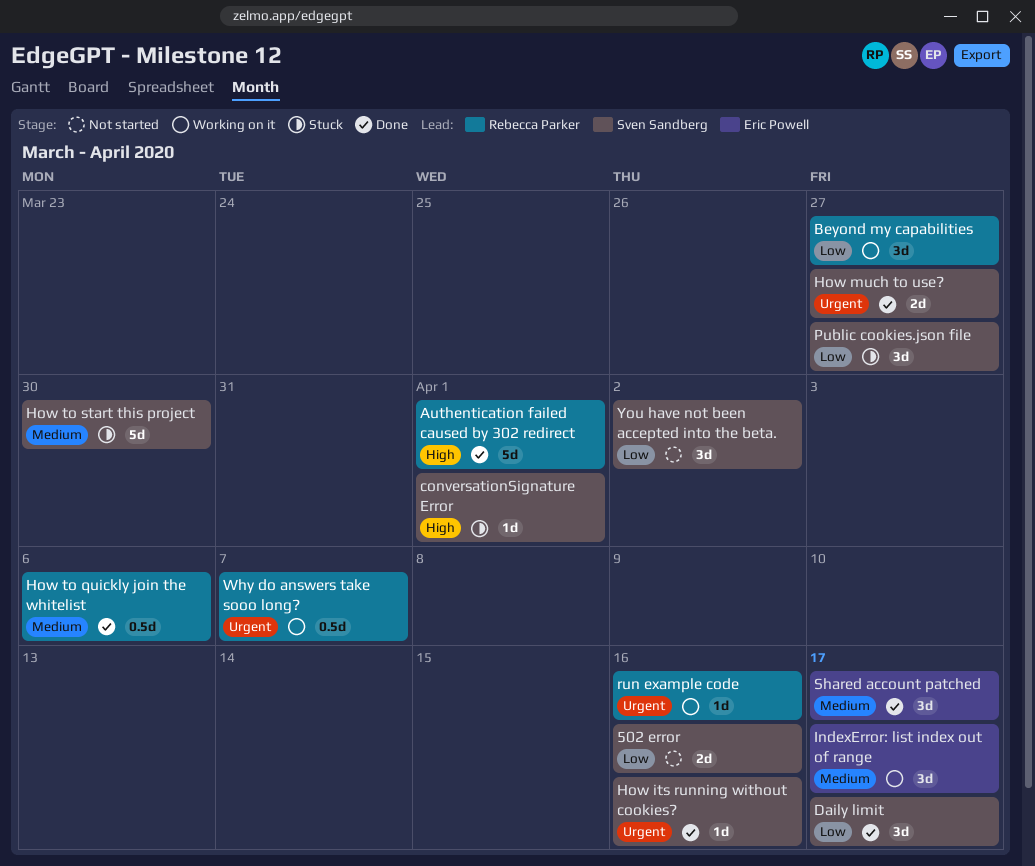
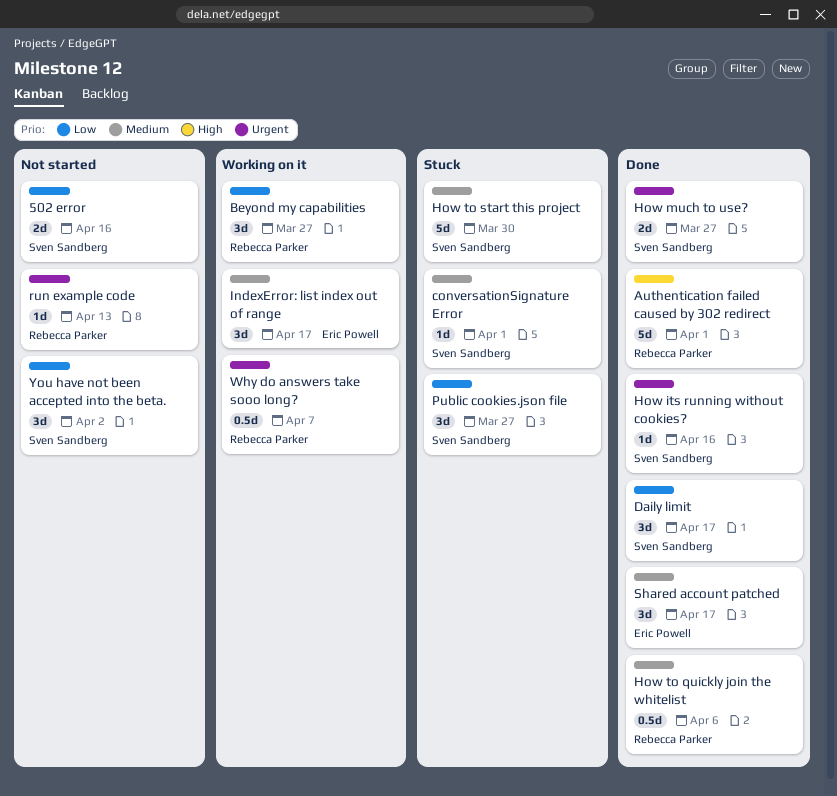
conversationSignature Error, priority: High -> Medium
run example code, status: Working on it -> Not started
run example code, due: Apr 16 -> Apr 13

